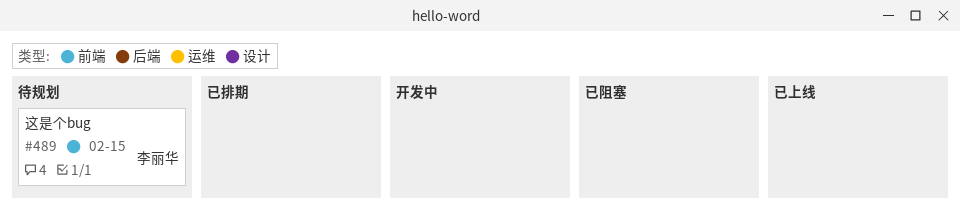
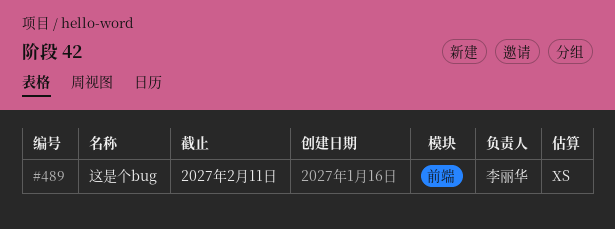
#489, due: Feb 15 -> Feb 11

